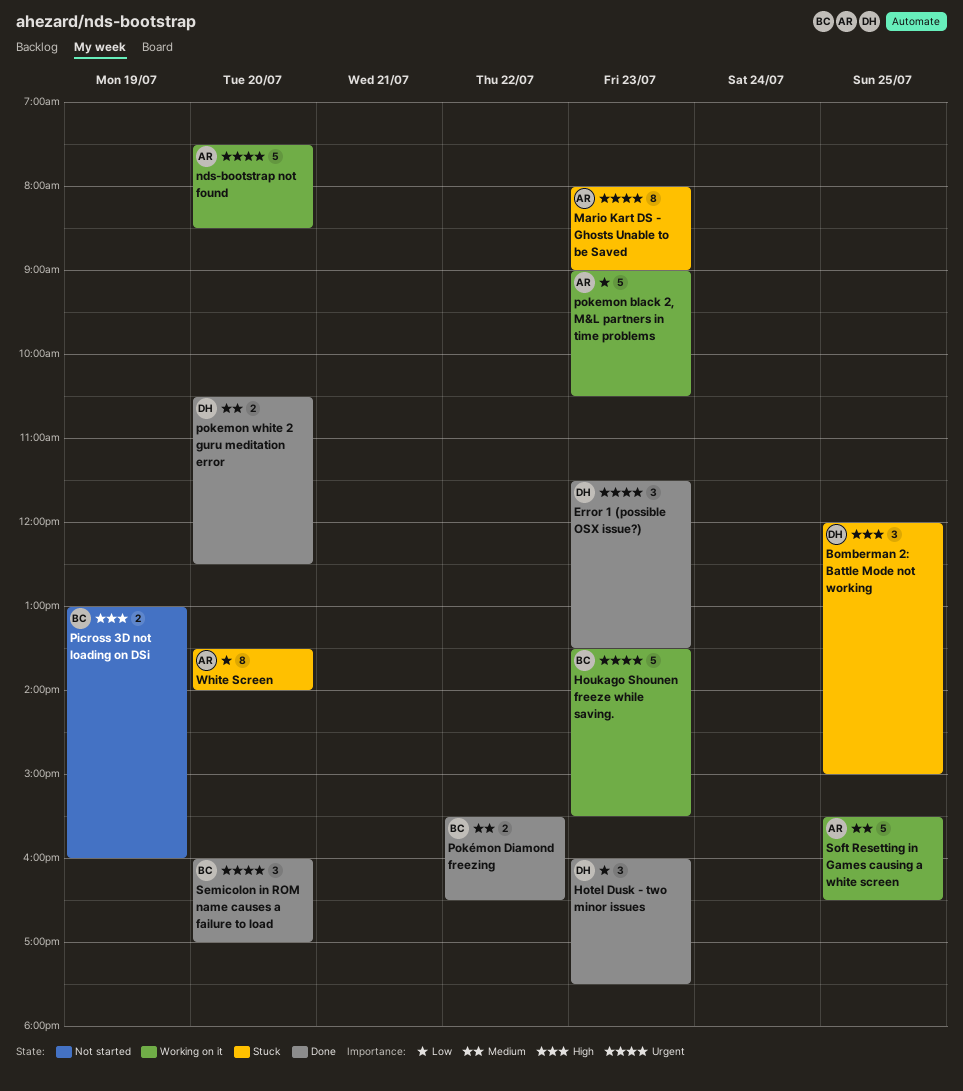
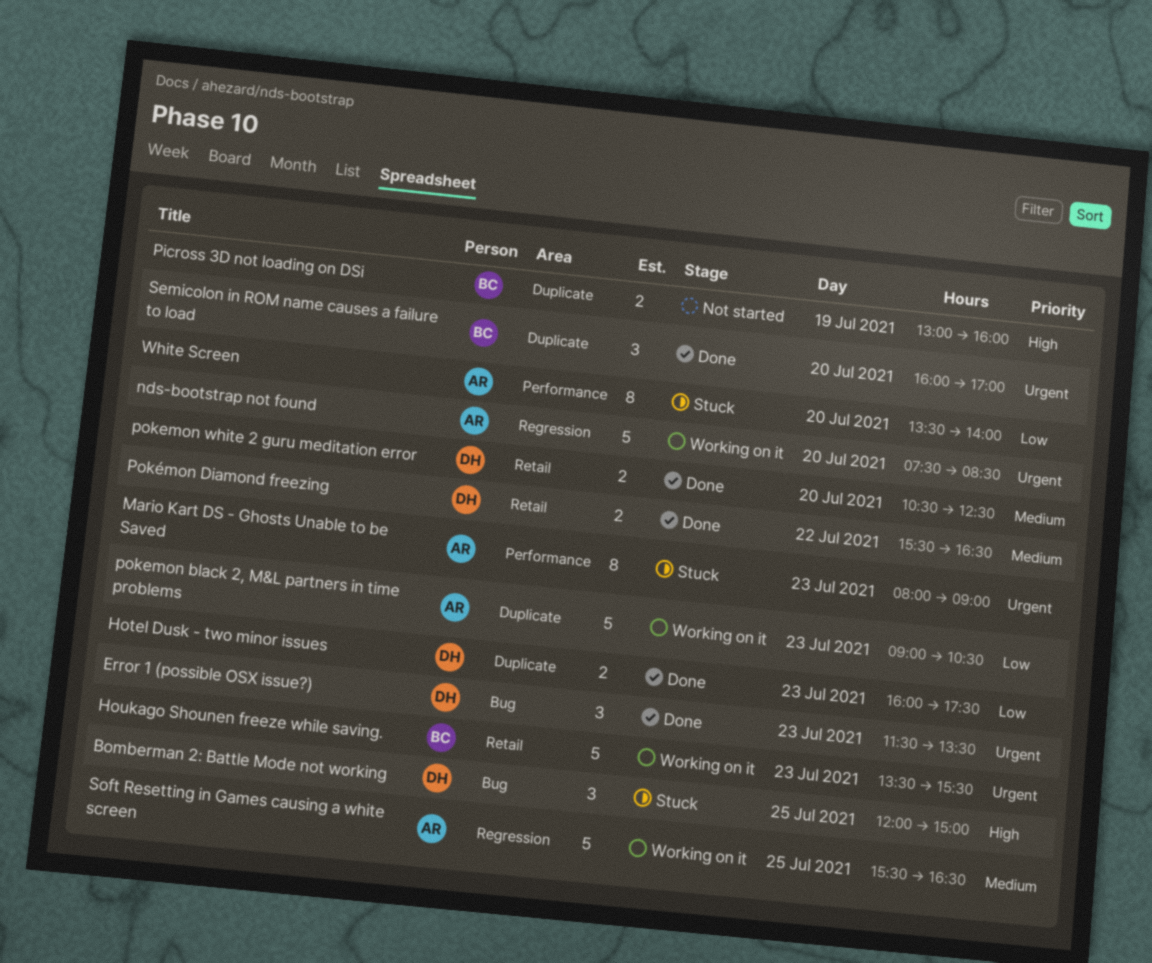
Hotel Dusk - two minor issues, estimate: 3 -> 2
Pokémon Diamond freezing, owner: BC -> DH

